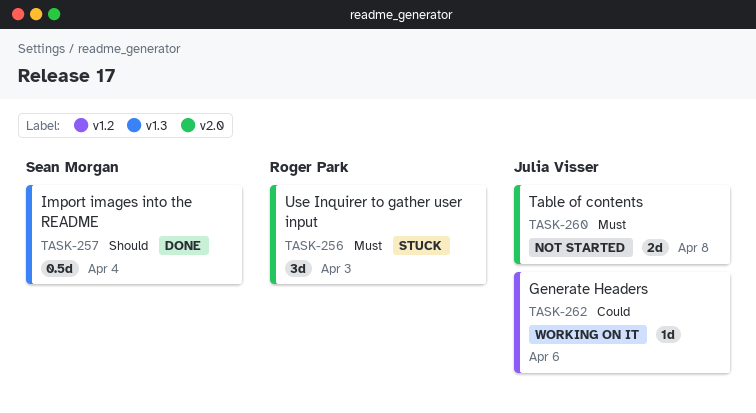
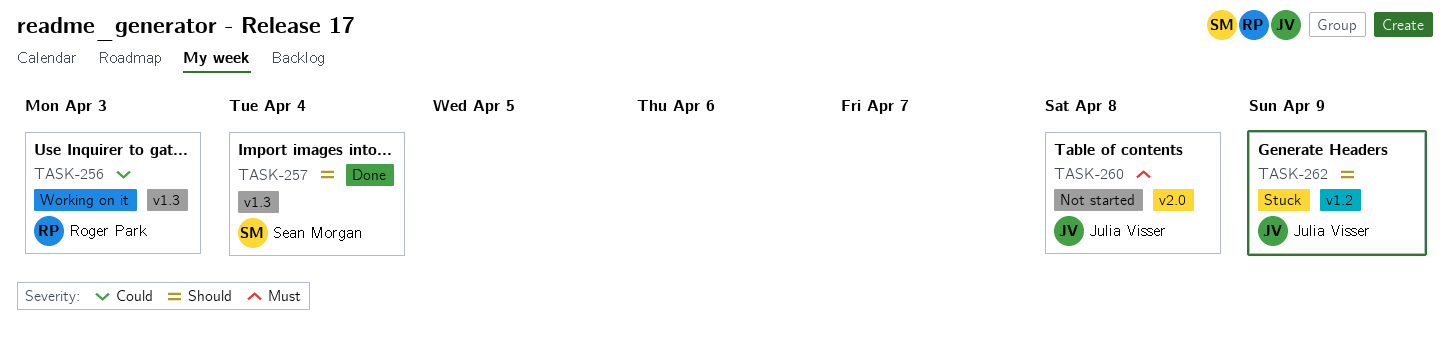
TASK-256, status: Stuck -> Working on it
TASK-256, priority: Must -> Could
TASK-256, label: v2.0 -> v1.3
TASK-262, status: Working on it -> Stuck
TASK-262, priority: Could -> Should
TASK-262, due: Apr 6 -> Apr 9

